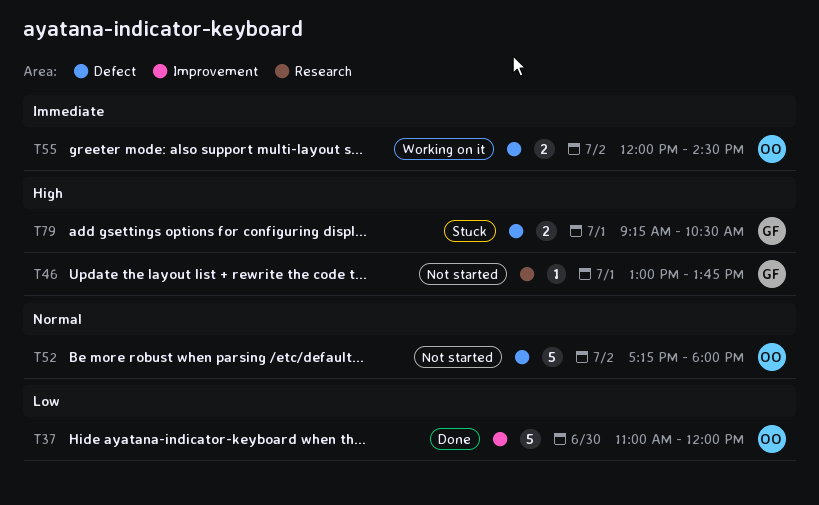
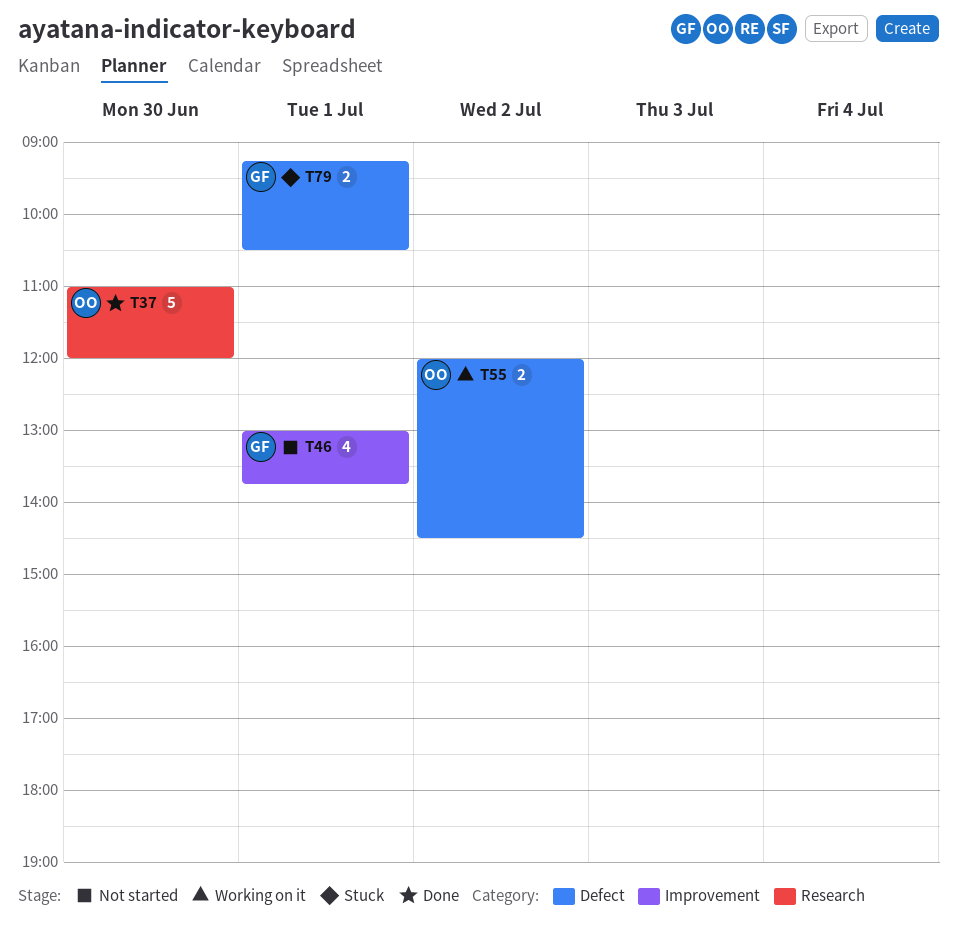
T37, label: Improvement -> Research
T46, label: Research -> Improvement
T46, estimate: 1 -> 4
T52: present -> none

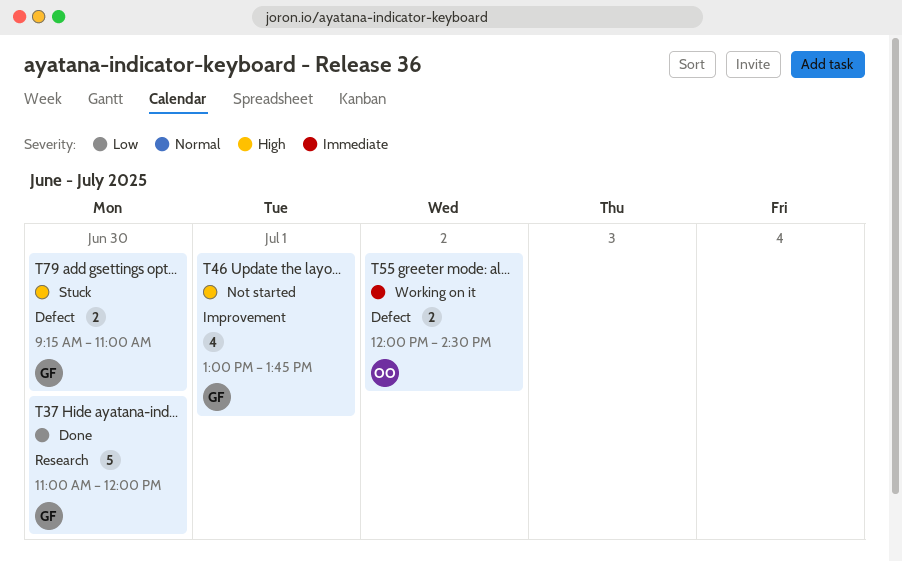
T37, owner: OO -> GF
T79, day: Jul 1 -> Jun 30
T79, ends: 10:30 -> 11:00

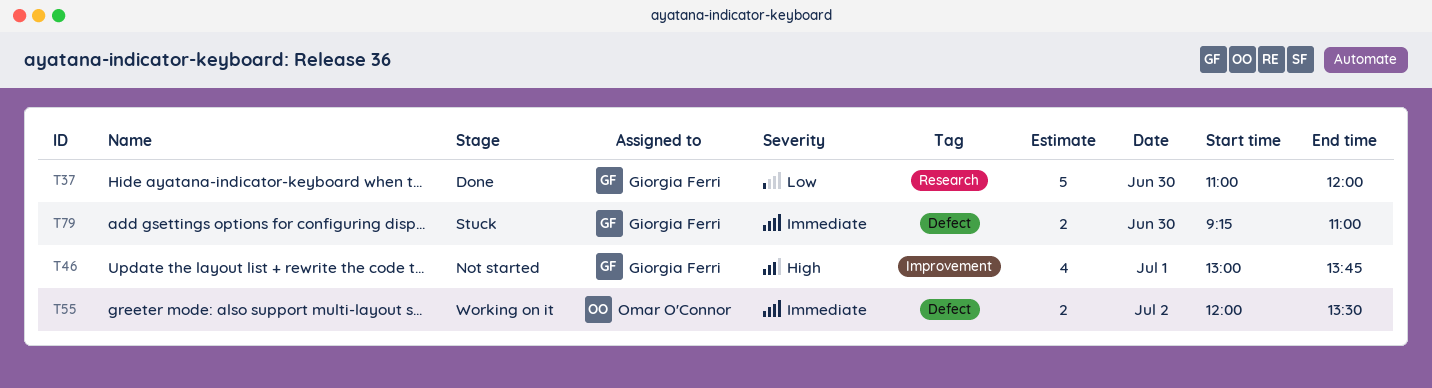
T55, ends: 14:30 -> 13:30
T79, priority: High -> Immediate

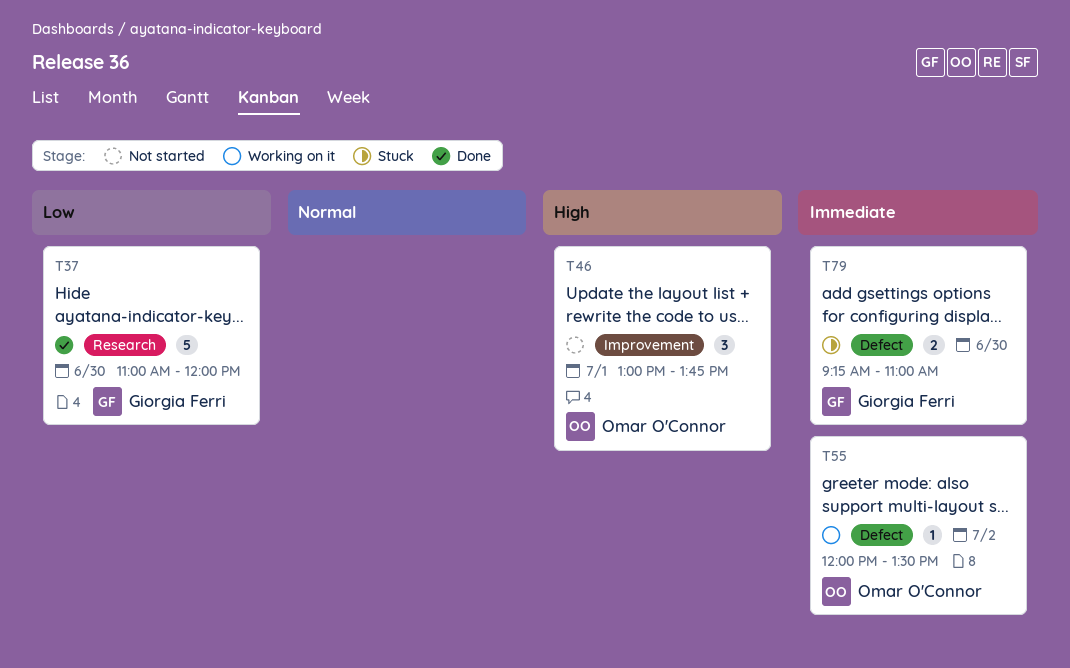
T46, owner: Giorgia Ferri -> Omar O'Connor
T46, estimate: 4 -> 3
T55, estimate: 2 -> 1

